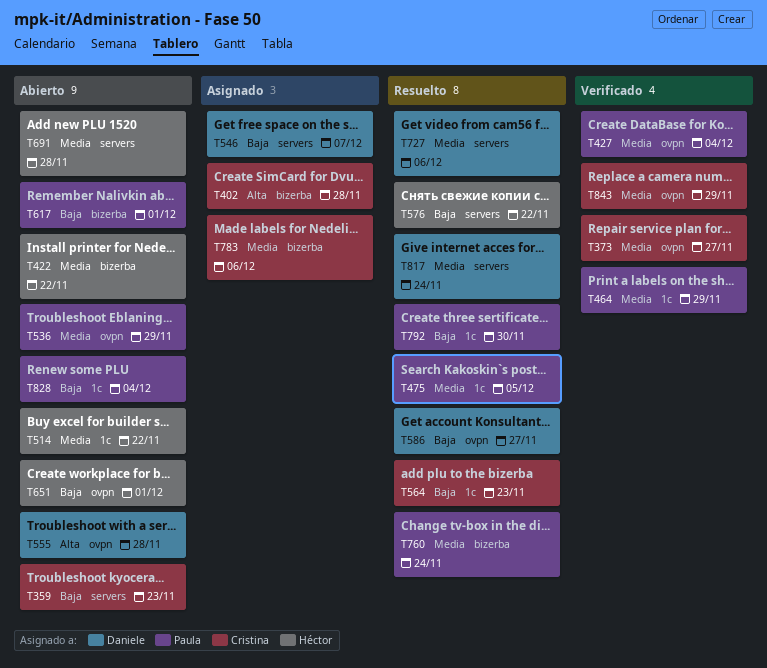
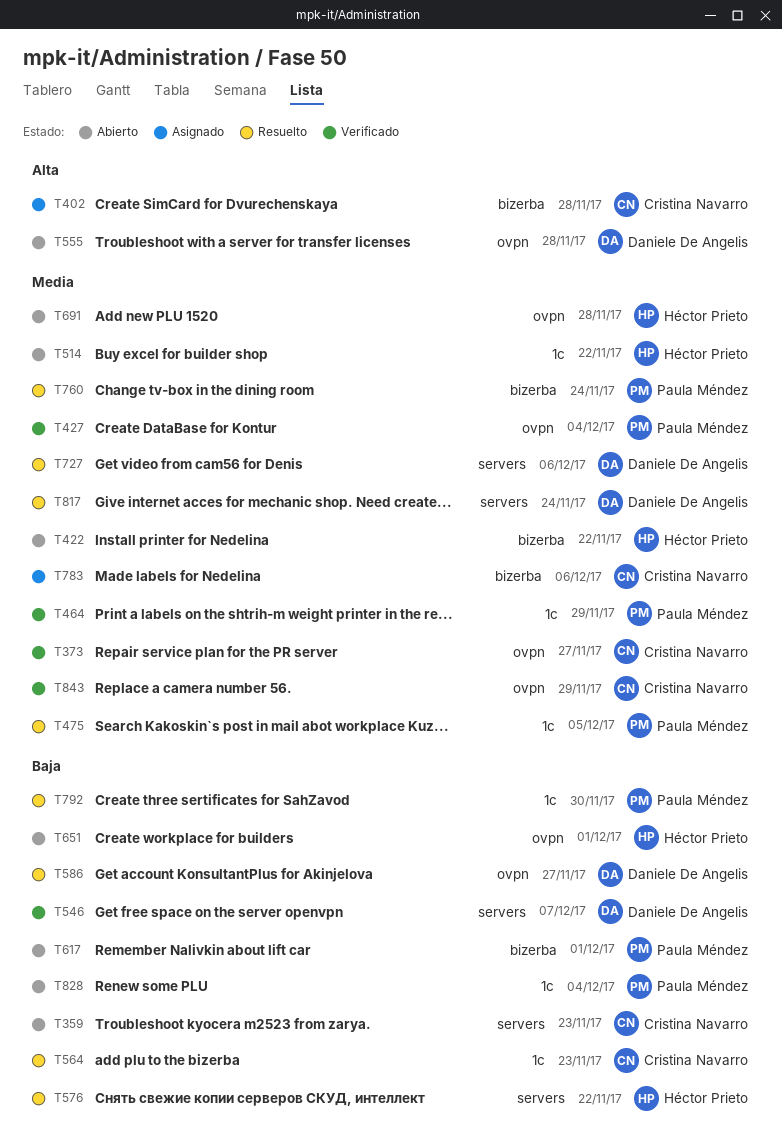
T536: present -> none
T546, status: Asignado -> Verificado
T691, label: servers -> ovpn

